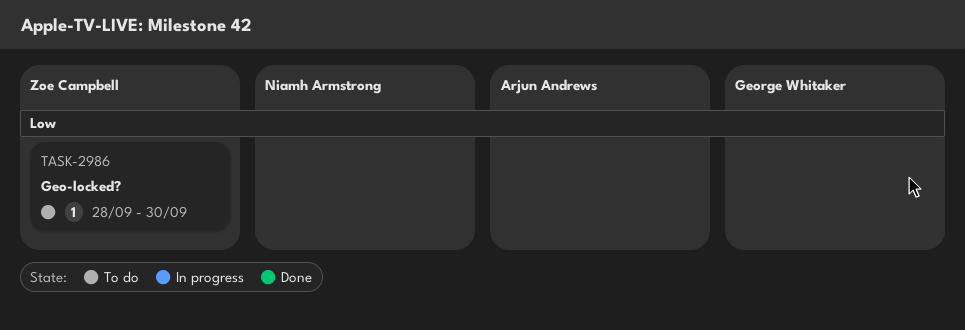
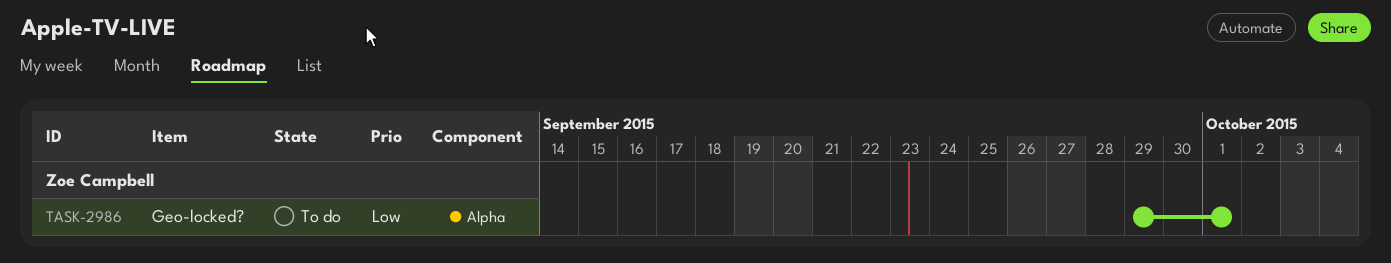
TASK-2986, start: Sep 28 -> Sep 29
TASK-2986, due: Sep 30 -> Oct 1

